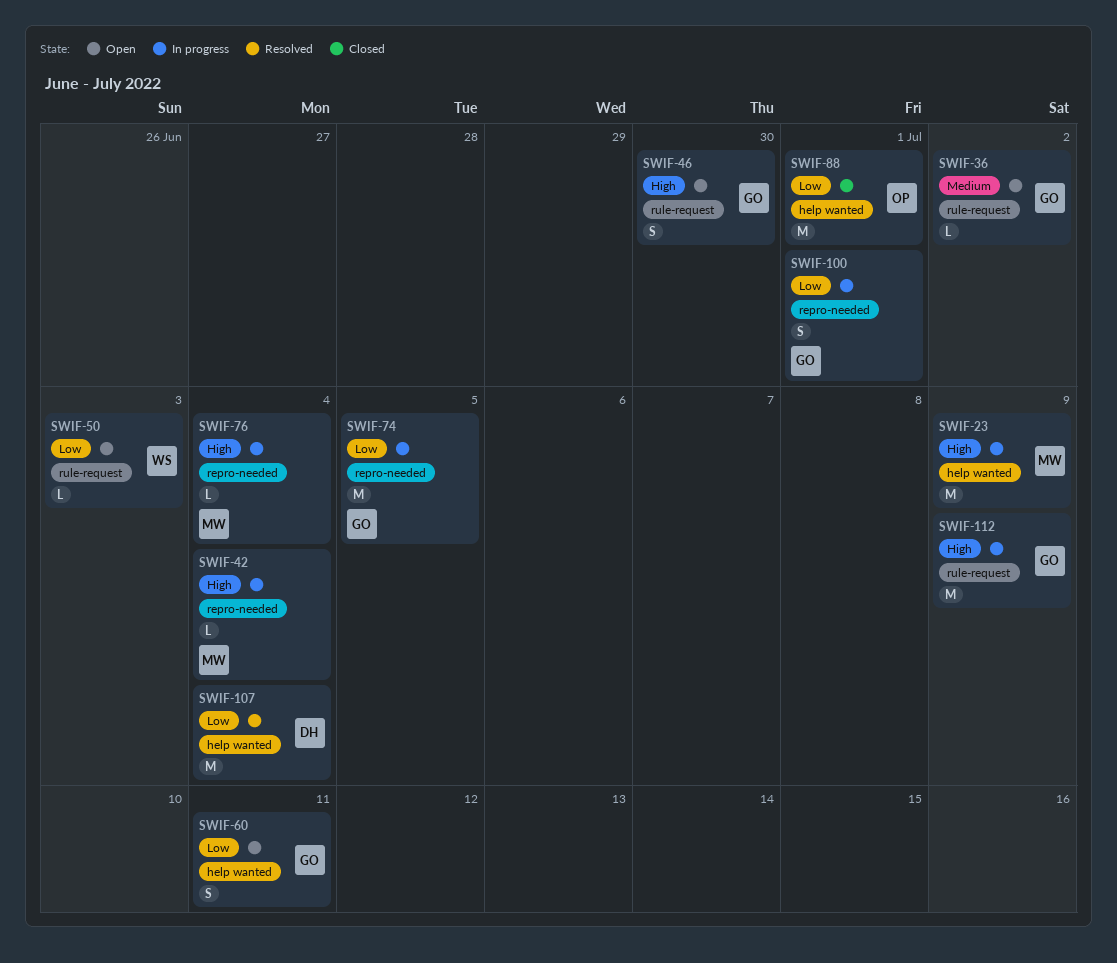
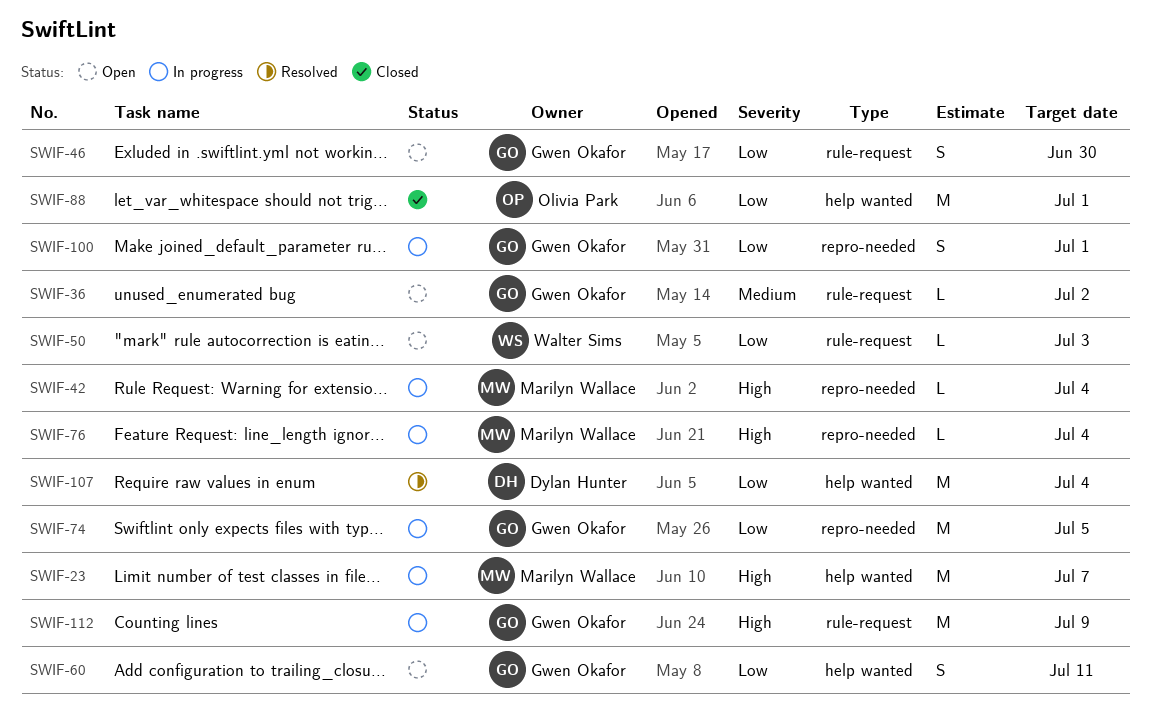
SWIF-23, due: Jul 9 -> Jul 7
SWIF-46, priority: High -> Low

